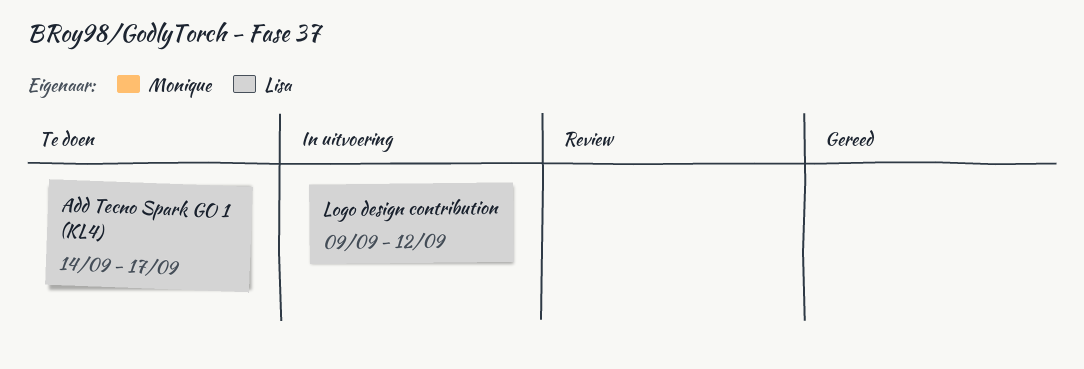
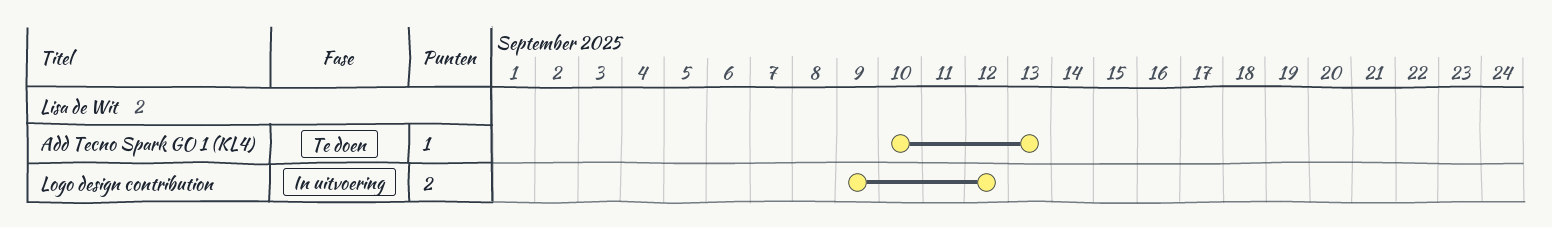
Add Tecno Spark GO 1 (KL4), start: Sep 14 -> Sep 10
Add Tecno Spark GO 1 (KL4), due: Sep 17 -> Sep 13

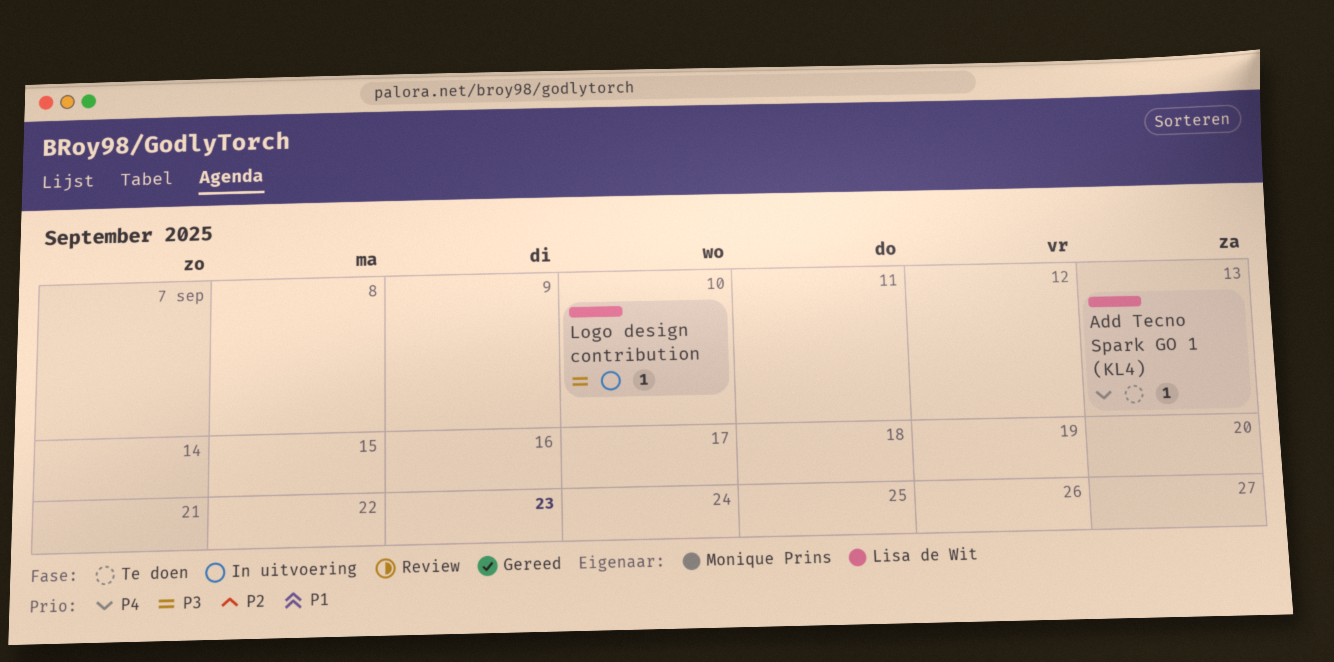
Logo design contribution, estimate: 2 -> 1
Logo design contribution, due: Sep 12 -> Sep 10

